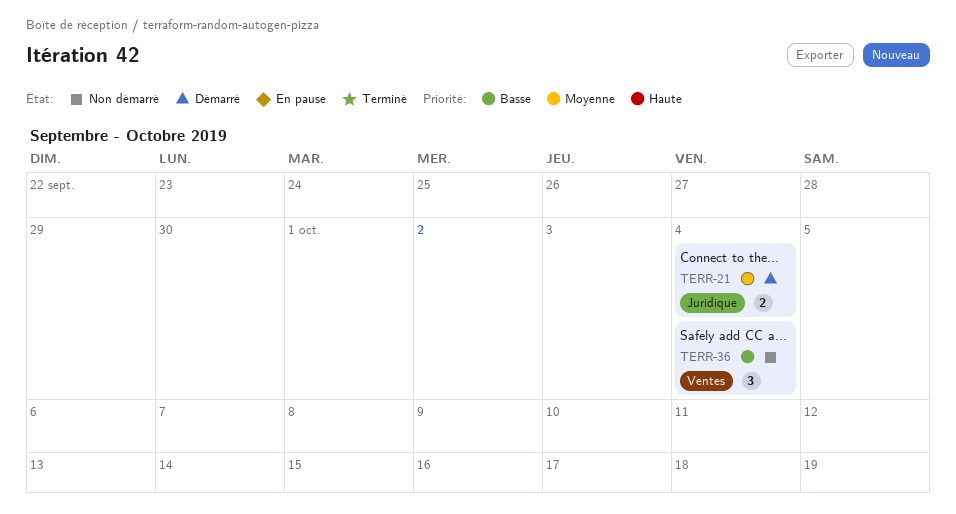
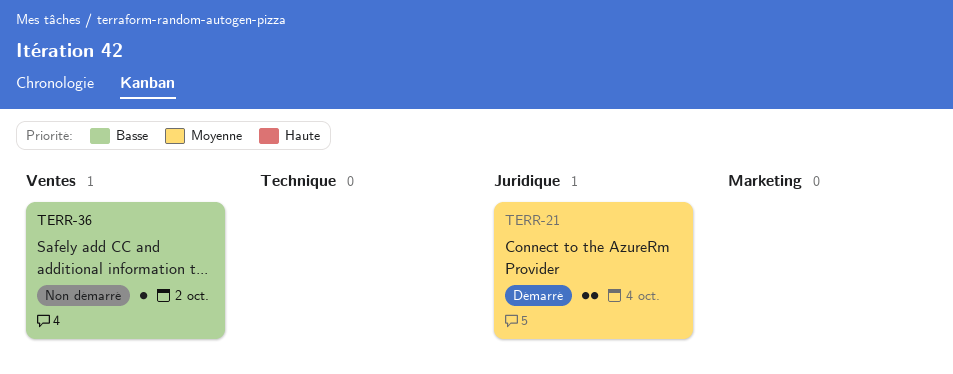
TERR-36, estimate: 3 -> 1
TERR-36, due: Oct 4 -> Oct 2

